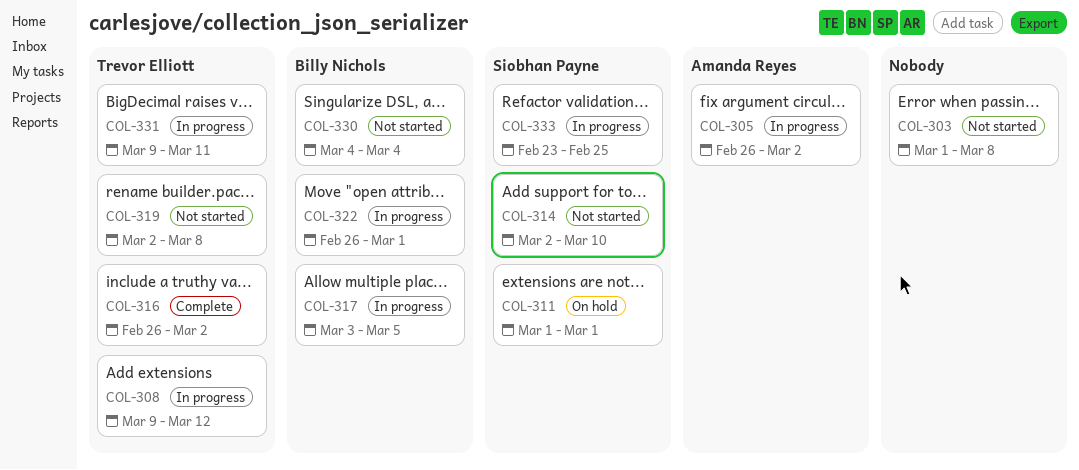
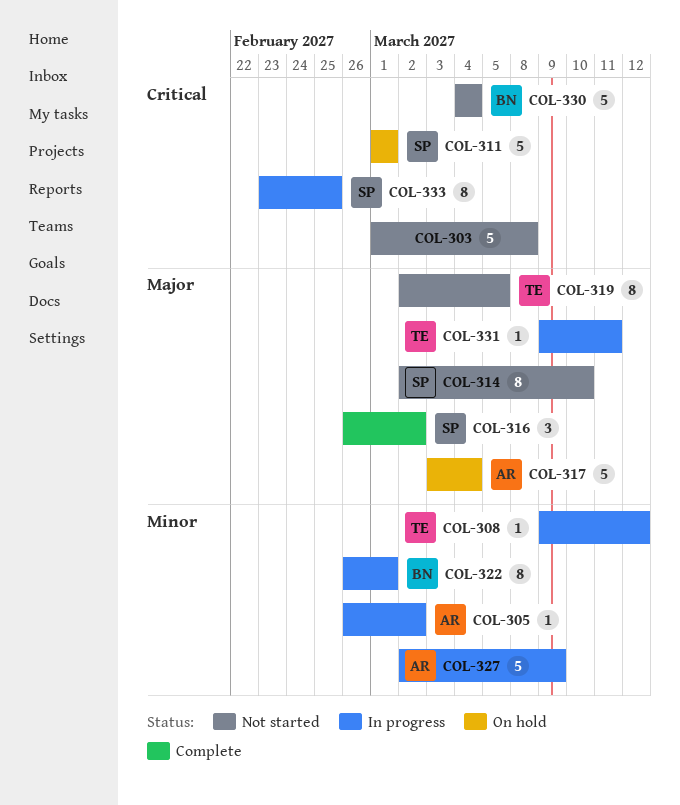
COL-316, owner: Trevor Elliott -> Siobhan Payne
COL-317, status: In progress -> On hold
COL-317, owner: Billy Nichols -> Amanda Reyes
COL-317, due: Mar 5 -> Mar 4
COL-319, due: Mar 8 -> Mar 5
COL-327: none -> present

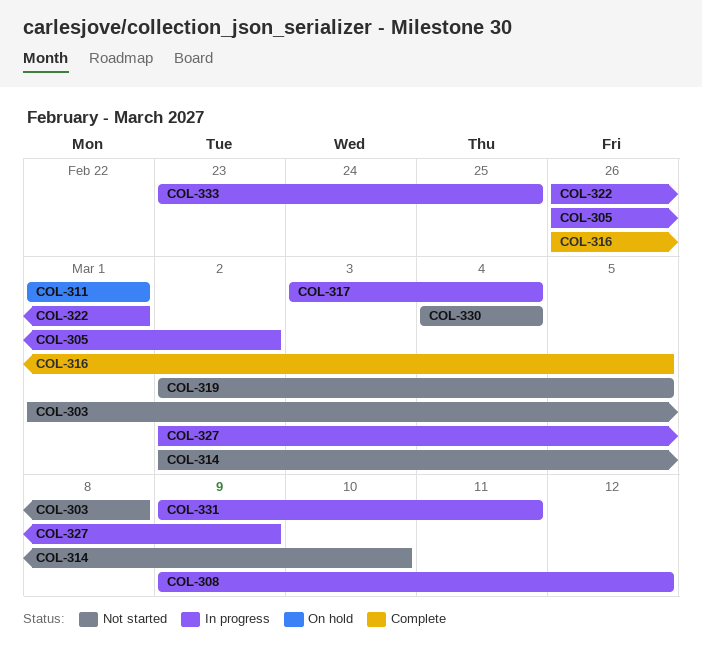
COL-316, due: Mar 2 -> Mar 5
COL-317, status: On hold -> In progress

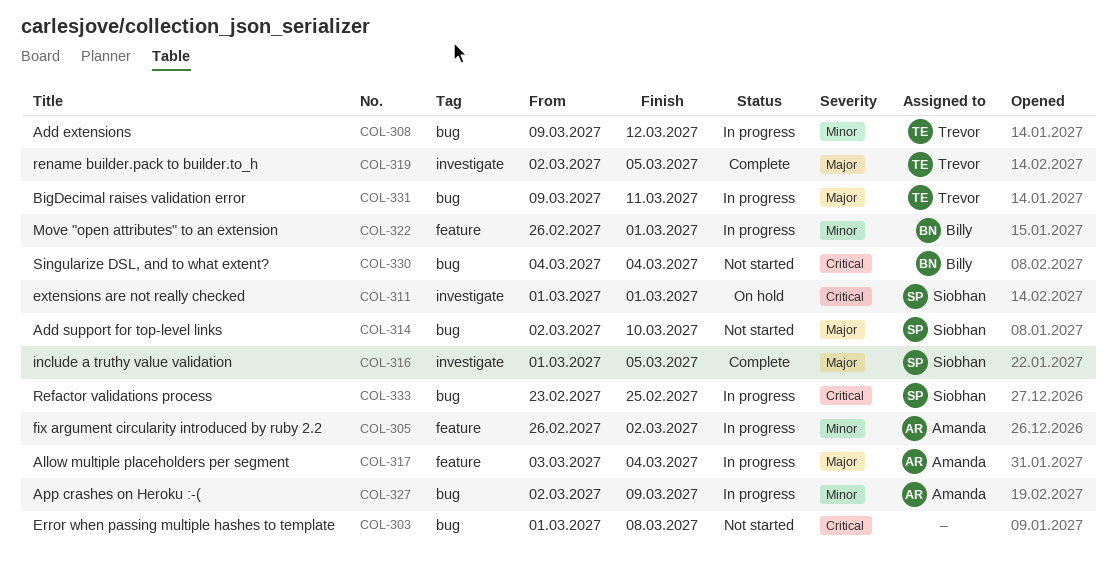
COL-316, start: Feb 26 -> Mar 1
COL-319, status: Not started -> Complete

